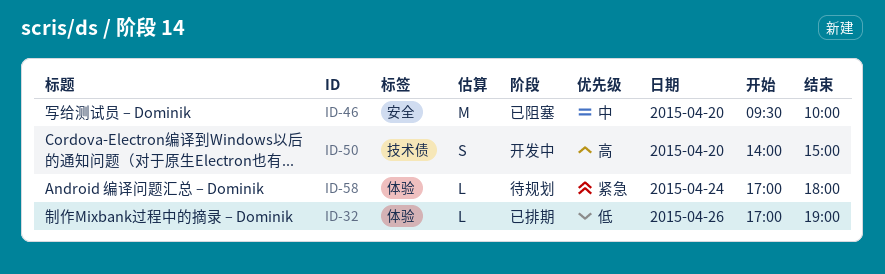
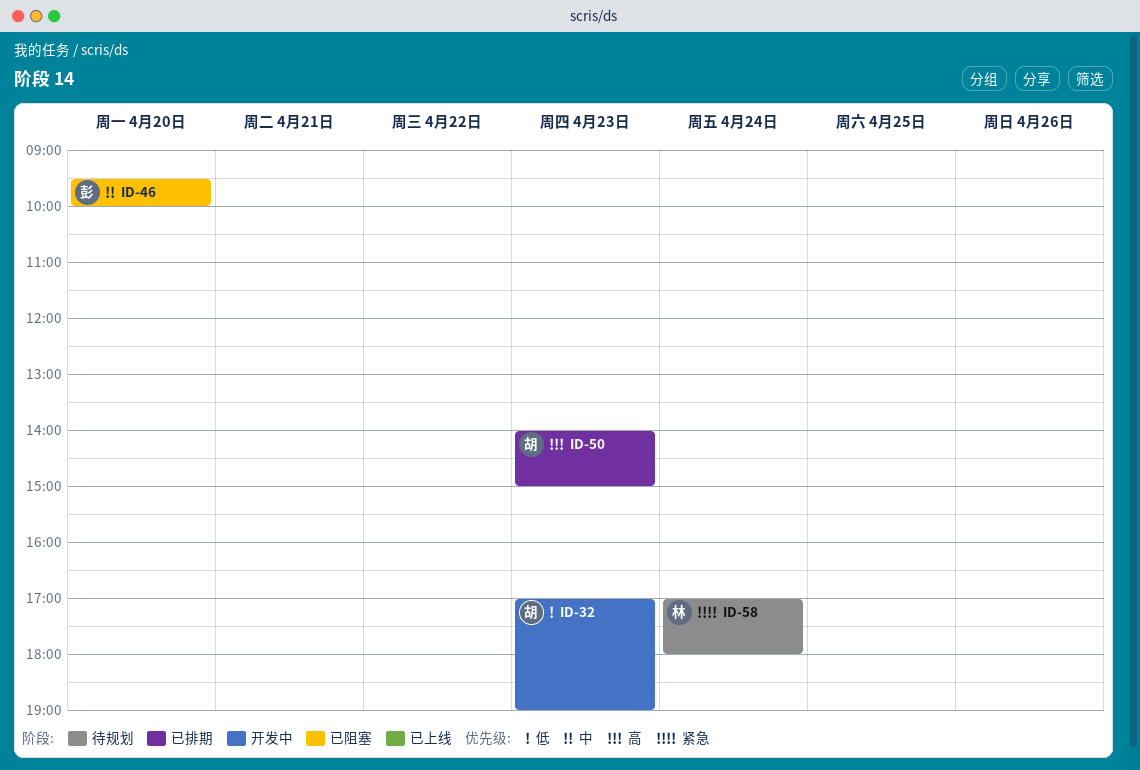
ID-32, status: 已排期 -> 开发中
ID-32, day: Apr 26 -> Apr 23
ID-50, status: 开发中 -> 已排期
ID-50, day: Apr 20 -> Apr 23

